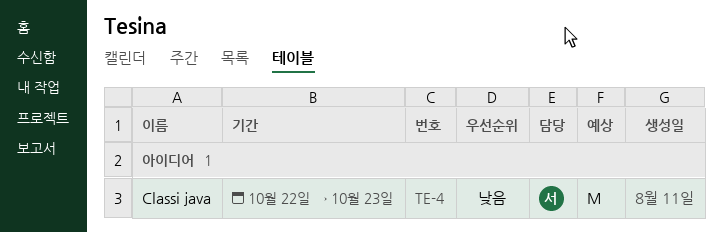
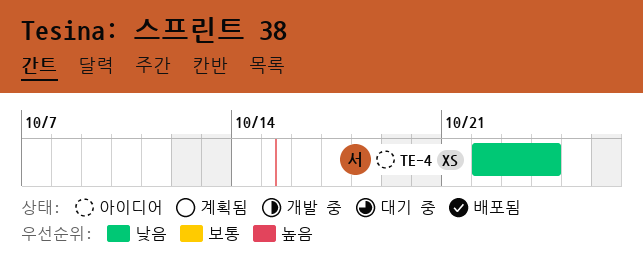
TE-4, estimate: M -> XS
TE-4, due: Oct 23 -> Oct 24

